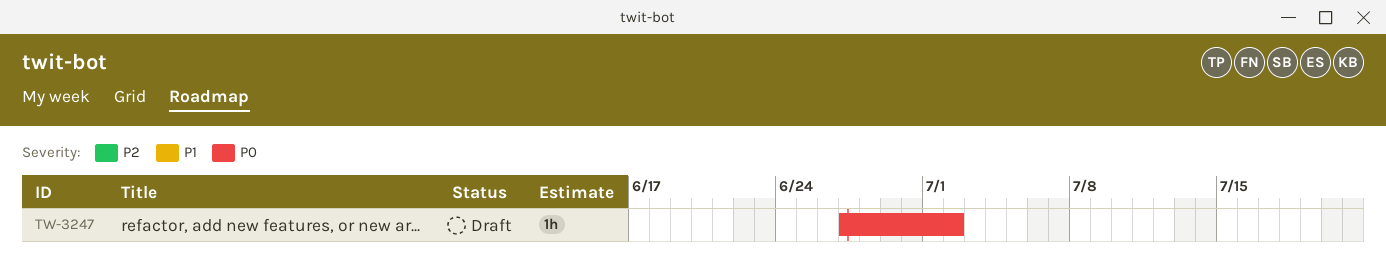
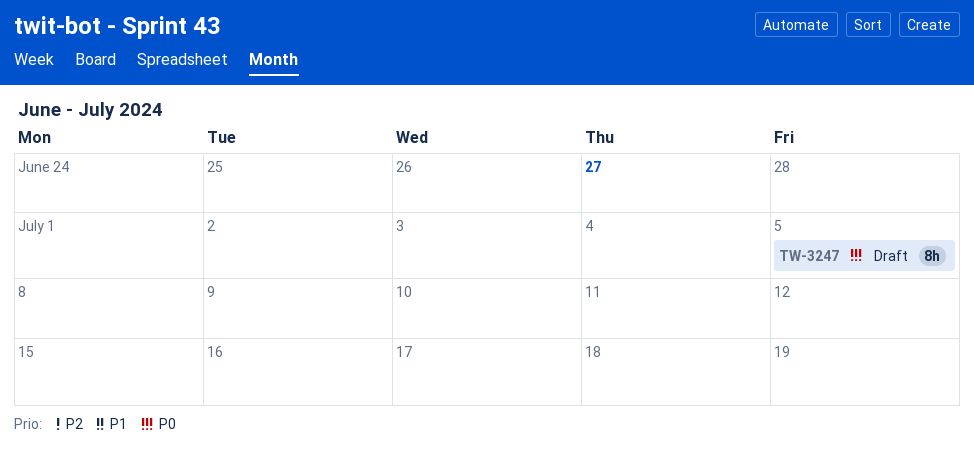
TW-3247, estimate: 1h -> 8h
TW-3247, due: Jul 2 -> Jul 5

